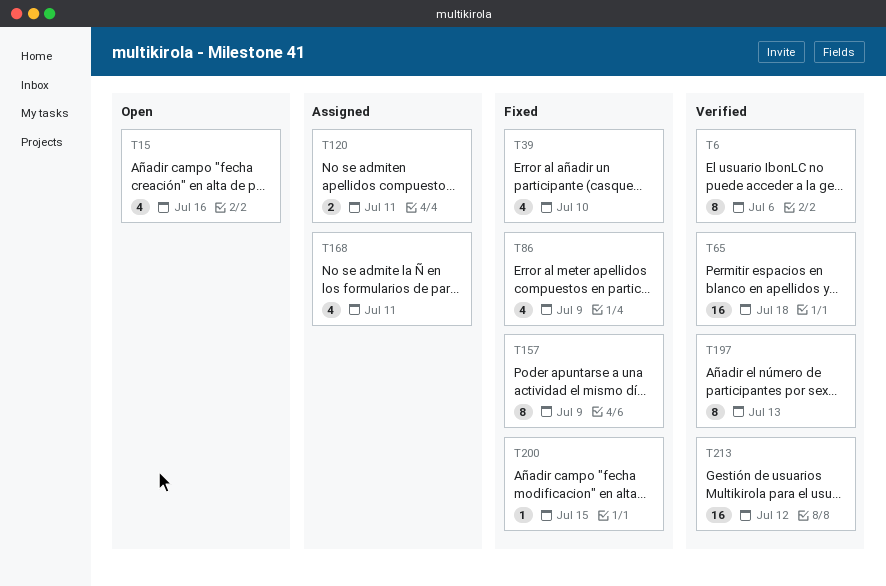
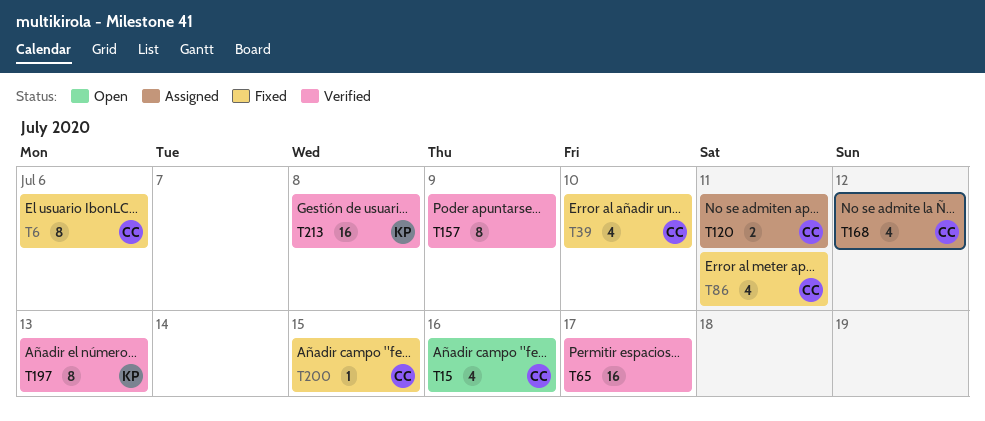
T6, status: Verified -> Fixed
T65, due: Jul 18 -> Jul 17
T86, due: Jul 9 -> Jul 11
T157, status: Fixed -> Verified
T168, due: Jul 11 -> Jul 12
T213, due: Jul 12 -> Jul 8

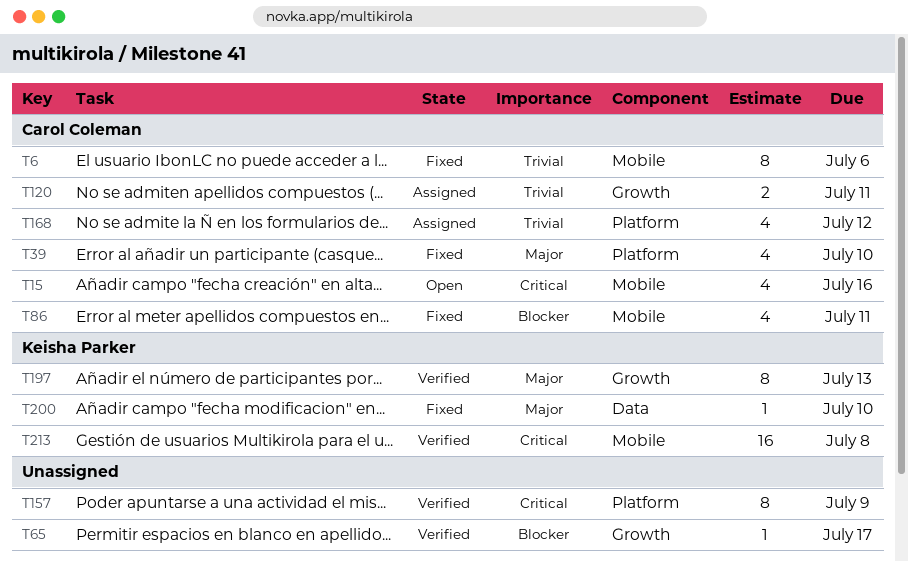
T65, estimate: 16 -> 1
T200, owner: Carol Coleman -> Keisha Parker
T200, due: Jul 15 -> Jul 10

